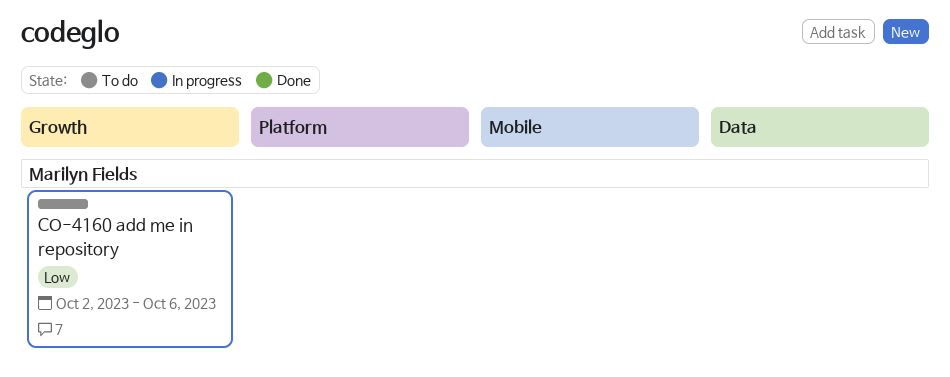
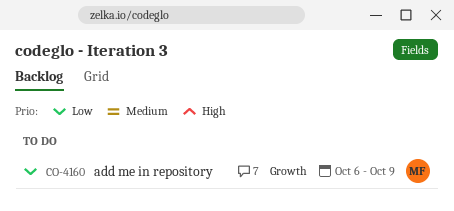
CO-4160, start: Oct 2 -> Oct 6
CO-4160, due: Oct 6 -> Oct 9

